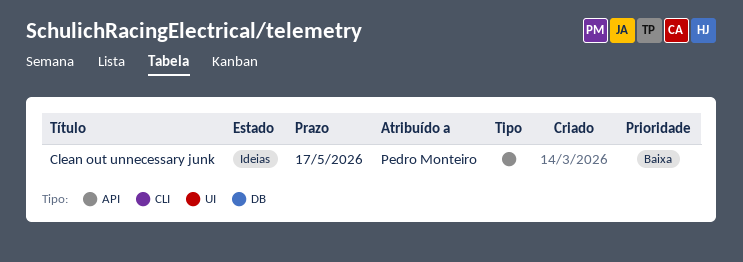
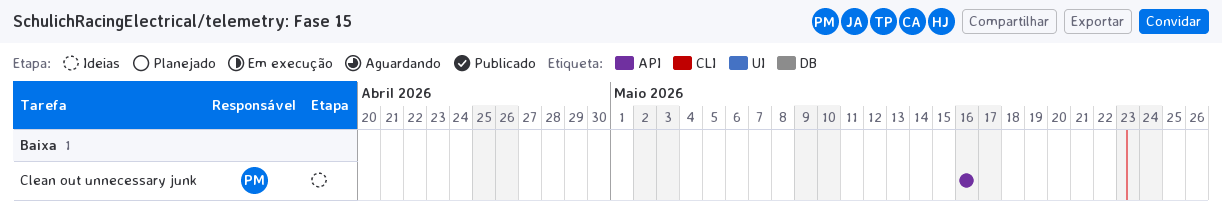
Clean out unnecessary junk, due: May 17 -> May 16

